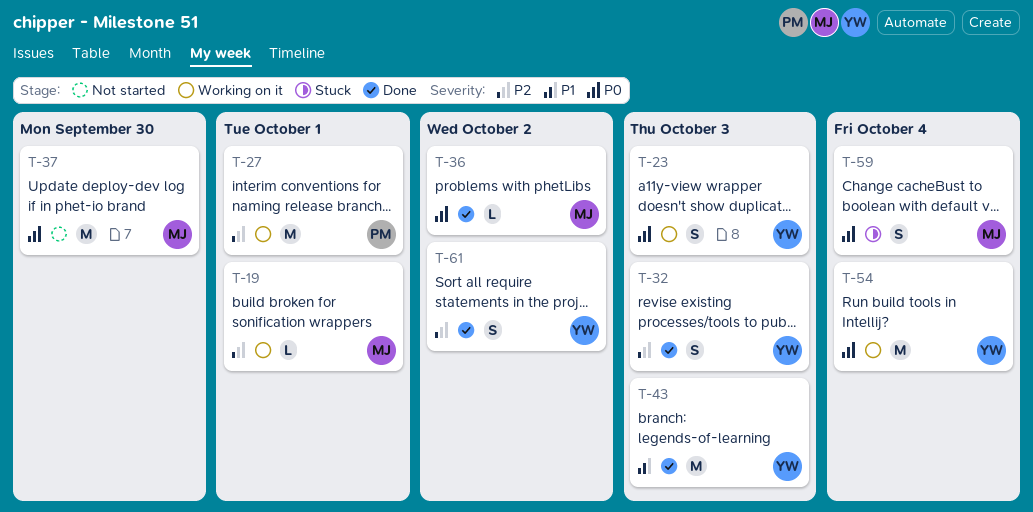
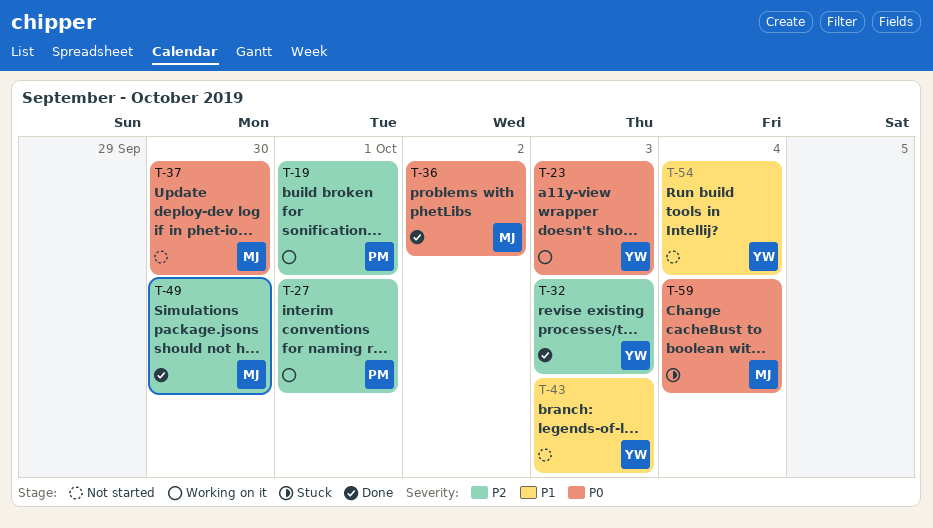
T-19, owner: MJ -> PM
T-43, status: Done -> Not started
T-49: none -> present
T-54, status: Working on it -> Not started
T-54, priority: P0 -> P1
T-61: present -> none

